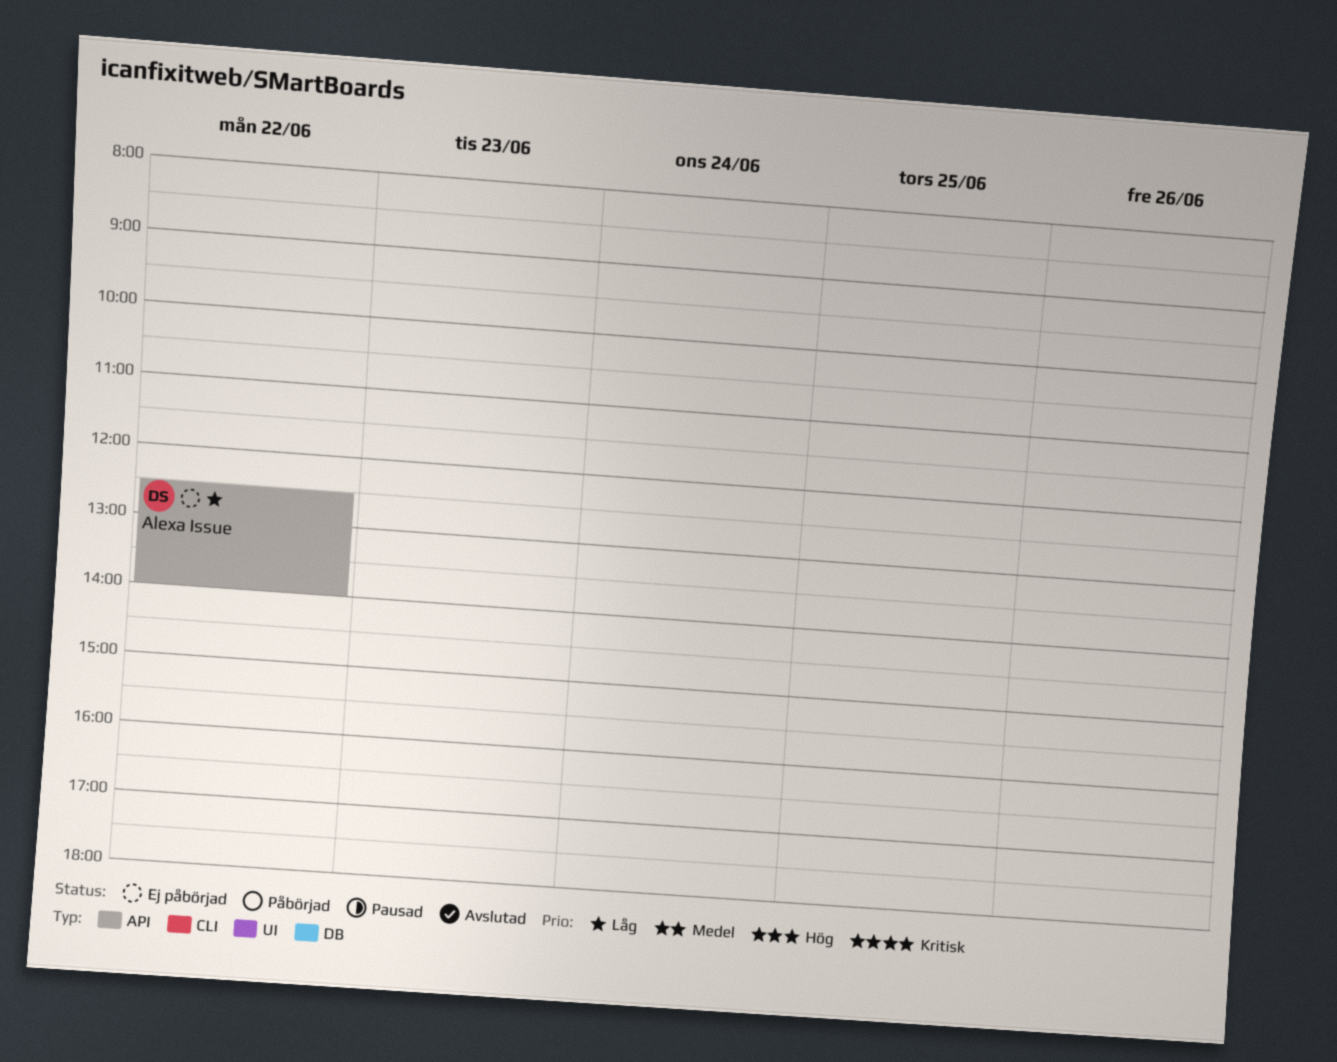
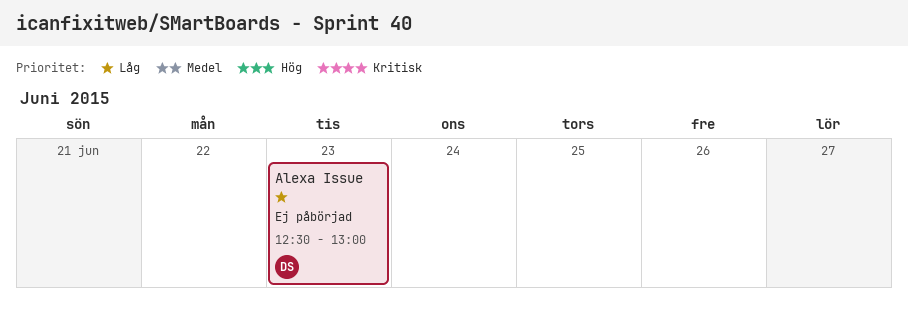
Alexa Issue, day: Jun 22 -> Jun 23
Alexa Issue, ends: 14:00 -> 13:00

